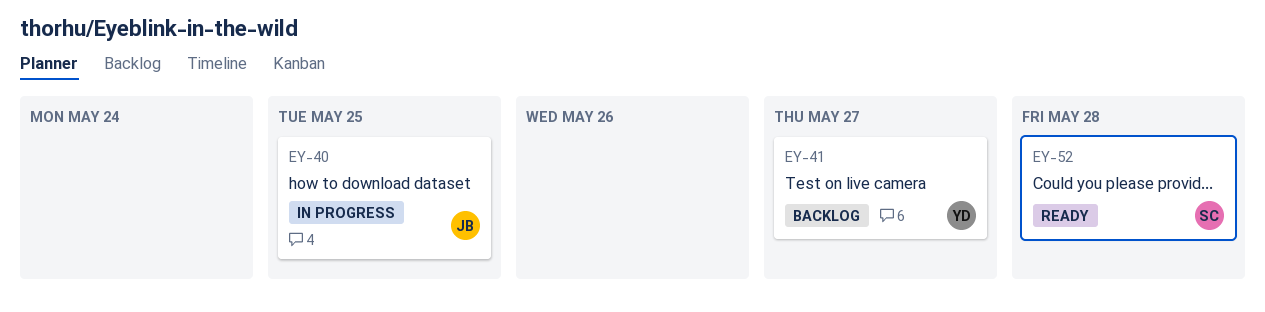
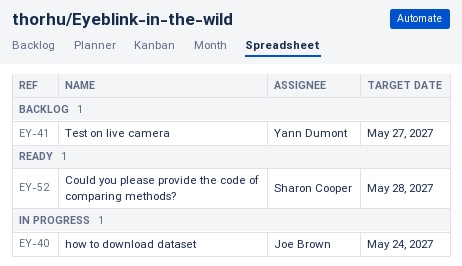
EY-40, due: May 25 -> May 24

